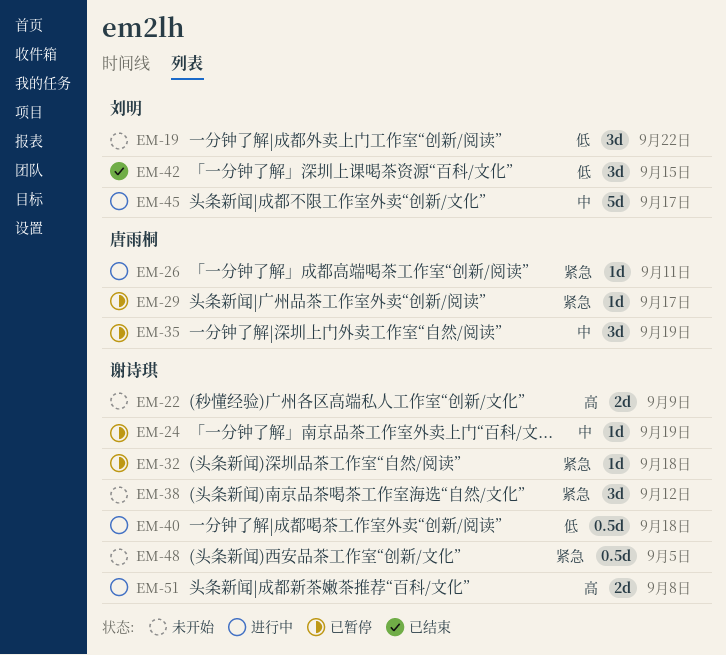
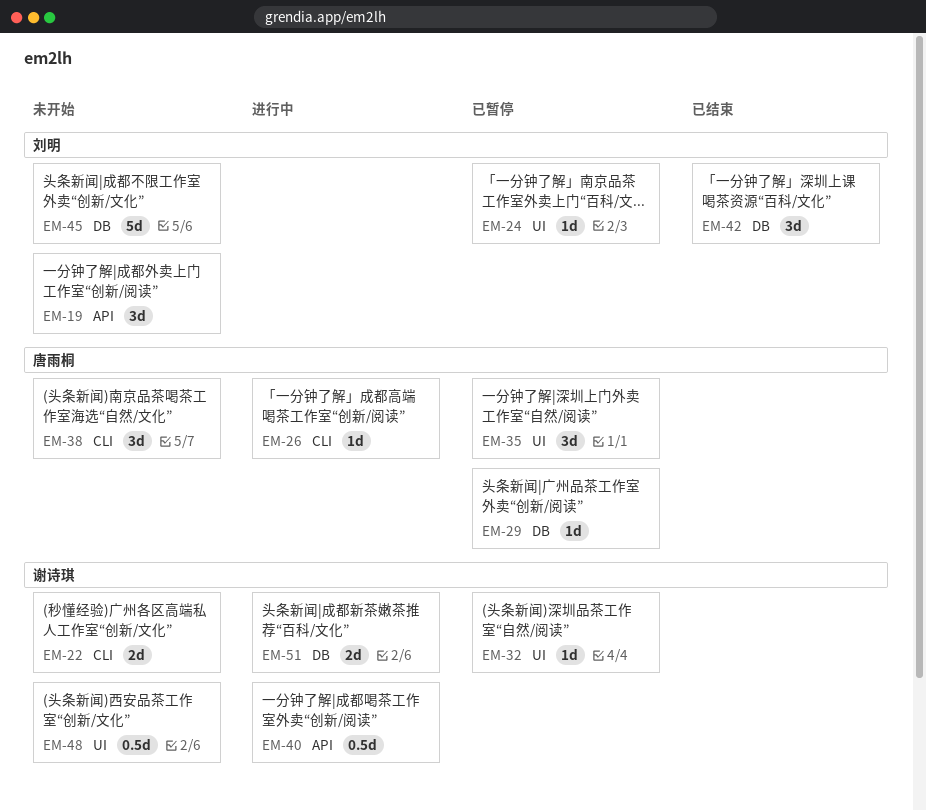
EM-24, owner: 谢诗琪 -> 刘明
EM-38, owner: 谢诗琪 -> 唐雨桐
EM-45, status: 进行中 -> 未开始

